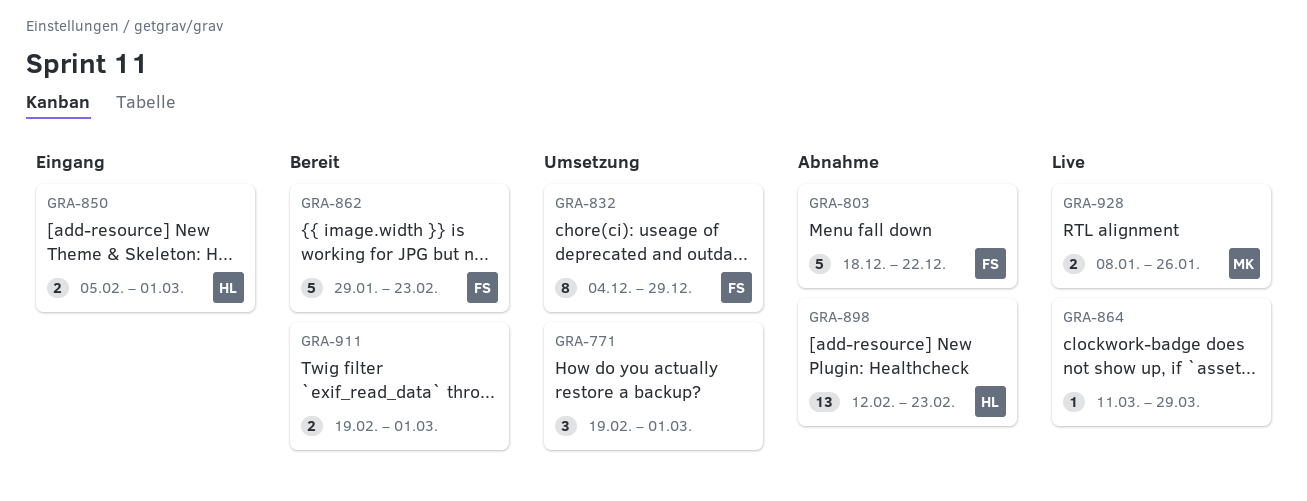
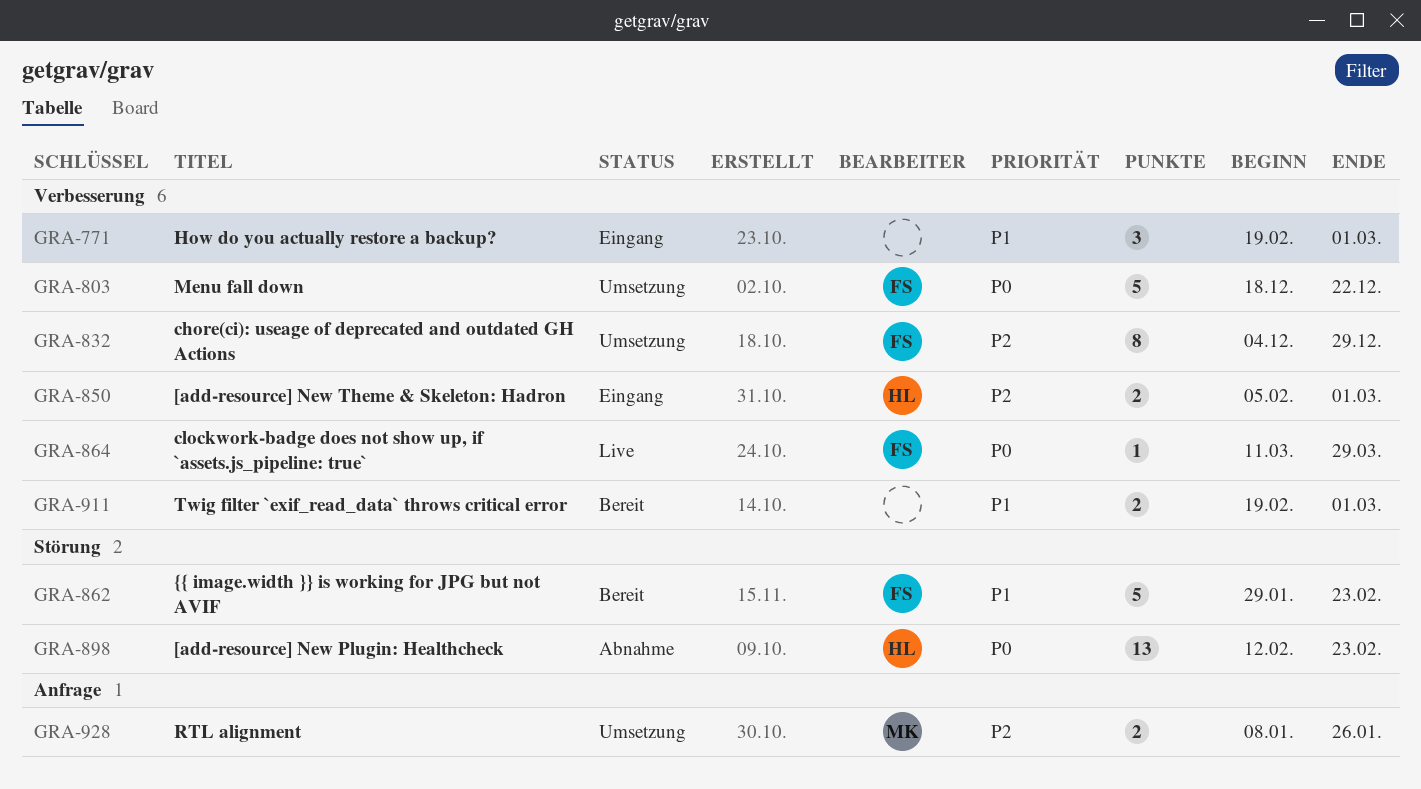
GRA-771, status: Umsetzung -> Eingang
GRA-803, status: Abnahme -> Umsetzung
GRA-864, owner: none -> FS
GRA-928, status: Live -> Umsetzung

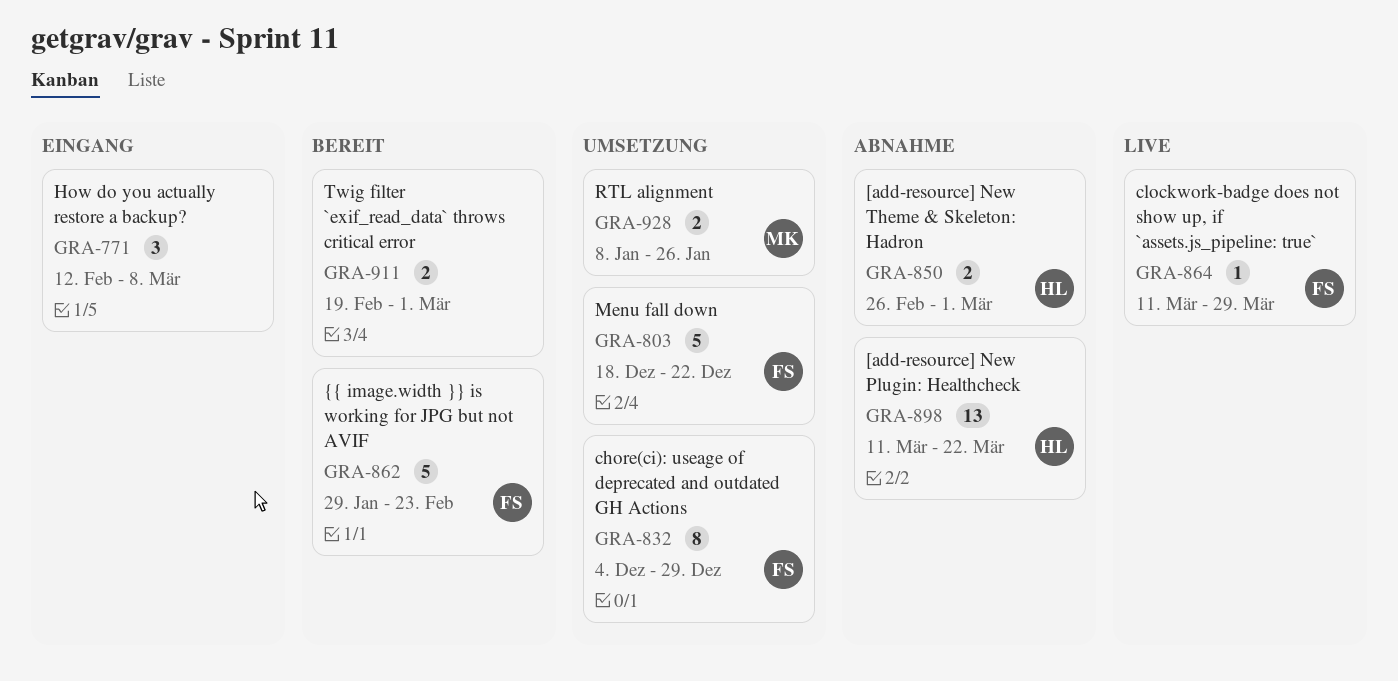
GRA-771, start: Feb 19 -> Feb 12
GRA-771, due: Mar 1 -> Mar 8
GRA-850, status: Eingang -> Abnahme
GRA-850, start: Feb 5 -> Feb 26
GRA-898, start: Feb 12 -> Mar 11
GRA-898, due: Feb 23 -> Mar 22

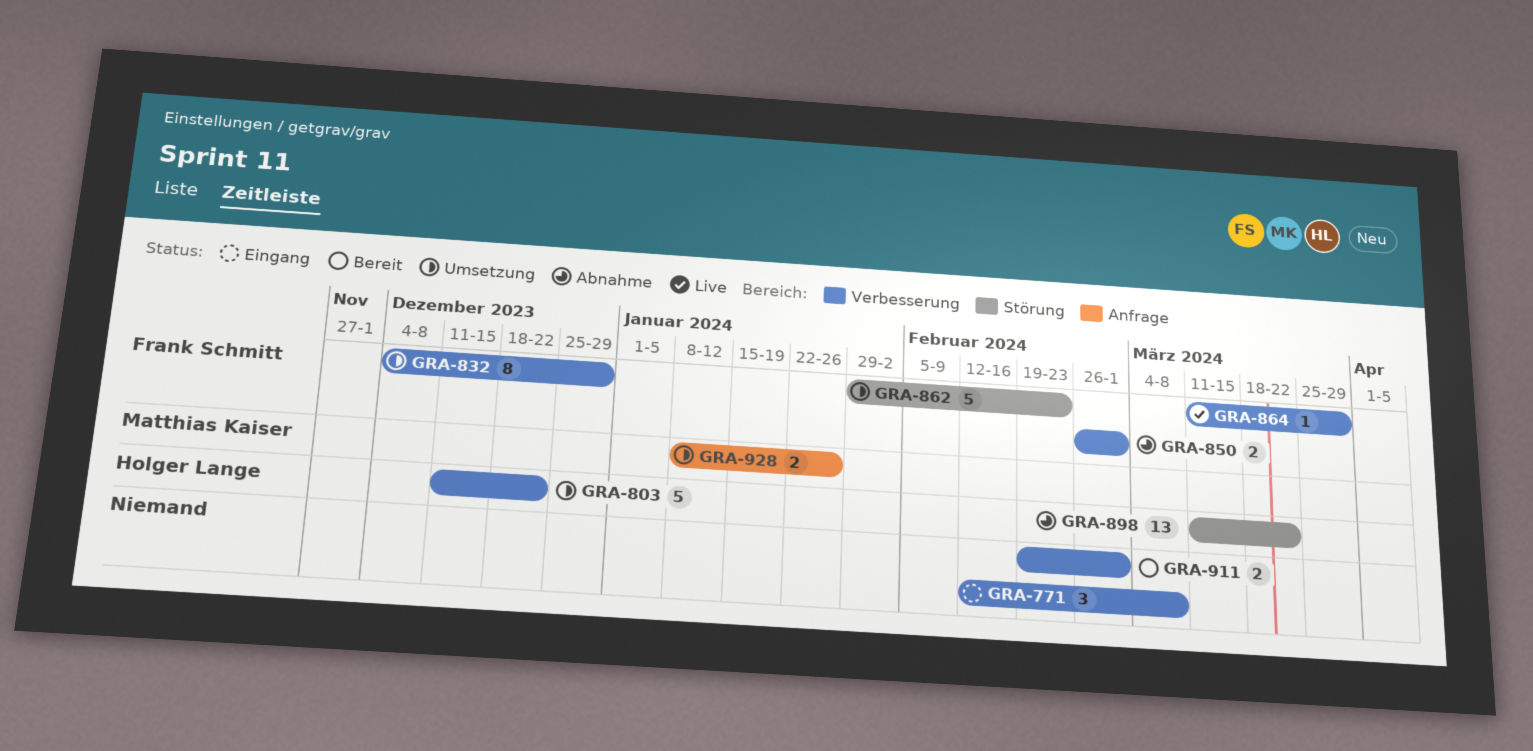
GRA-803, owner: Frank Schmitt -> Holger Lange
GRA-803, start: Dec 18 -> Dec 11
GRA-850, owner: Holger Lange -> Frank Schmitt
GRA-862, status: Bereit -> Umsetzung

